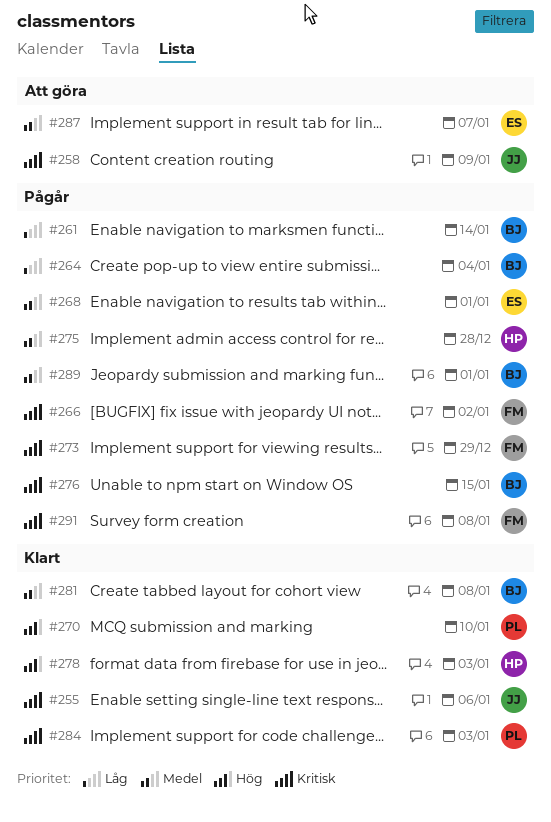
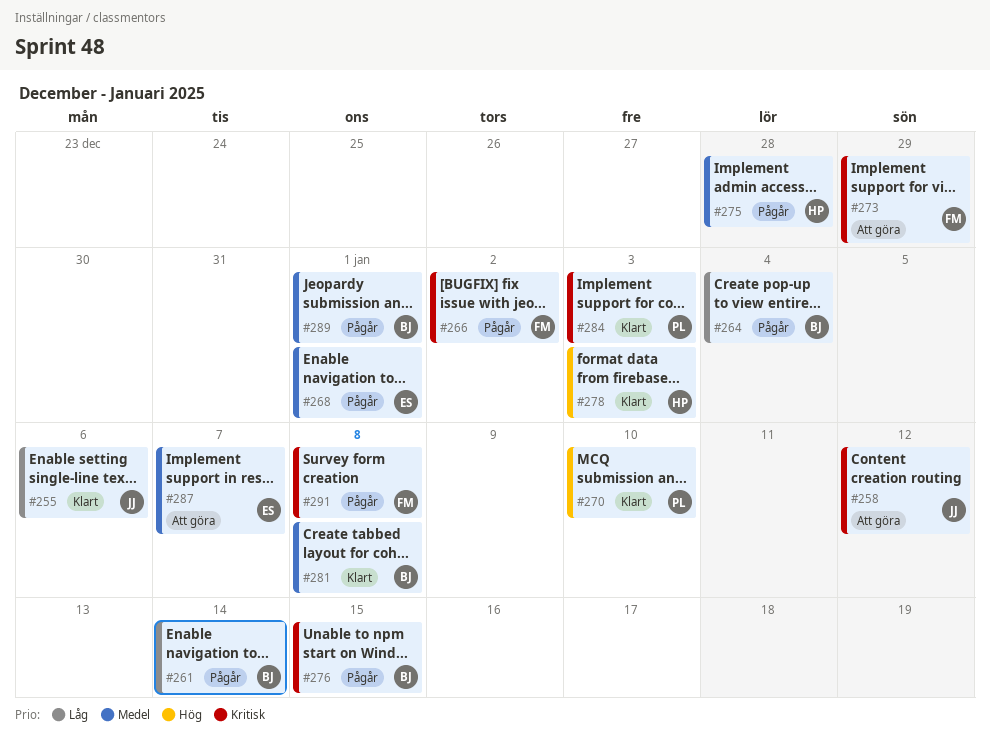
#255, priority: Kritisk -> Låg
#258, due: Jan 9 -> Jan 12
#273, status: Pågår -> Att göra

